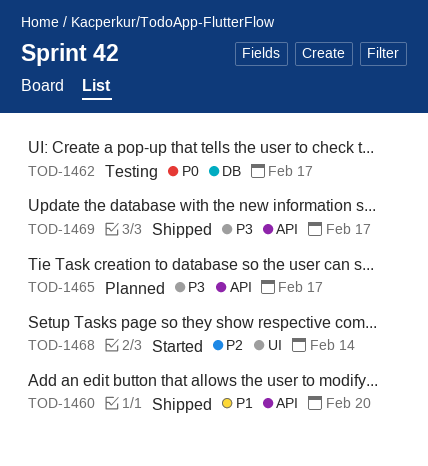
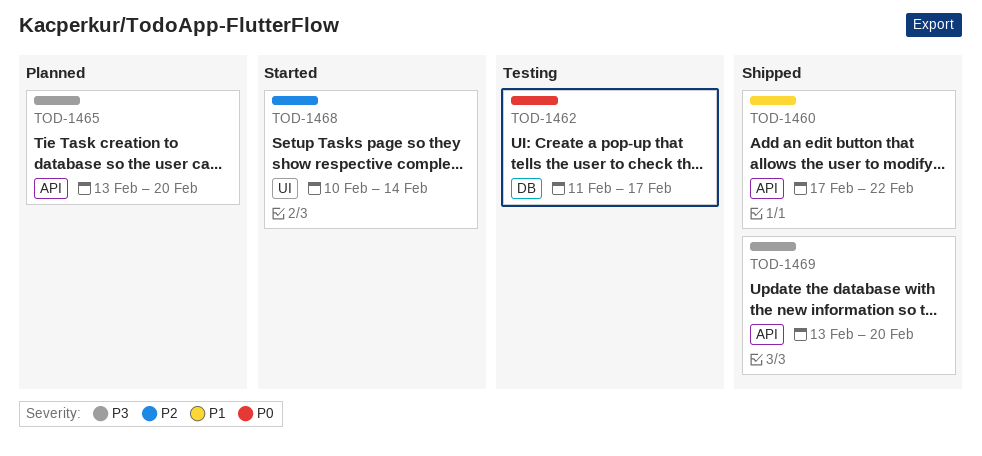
TOD-1460, due: Feb 20 -> Feb 22
TOD-1465, due: Feb 17 -> Feb 20
TOD-1469, due: Feb 17 -> Feb 20

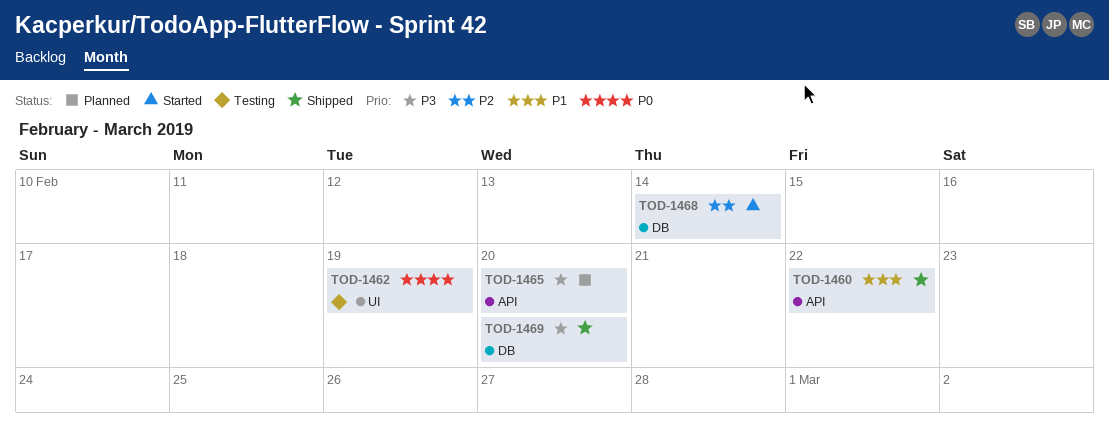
TOD-1462, label: DB -> UI
TOD-1462, due: Feb 17 -> Feb 19
TOD-1468, label: UI -> DB
TOD-1469, label: API -> DB

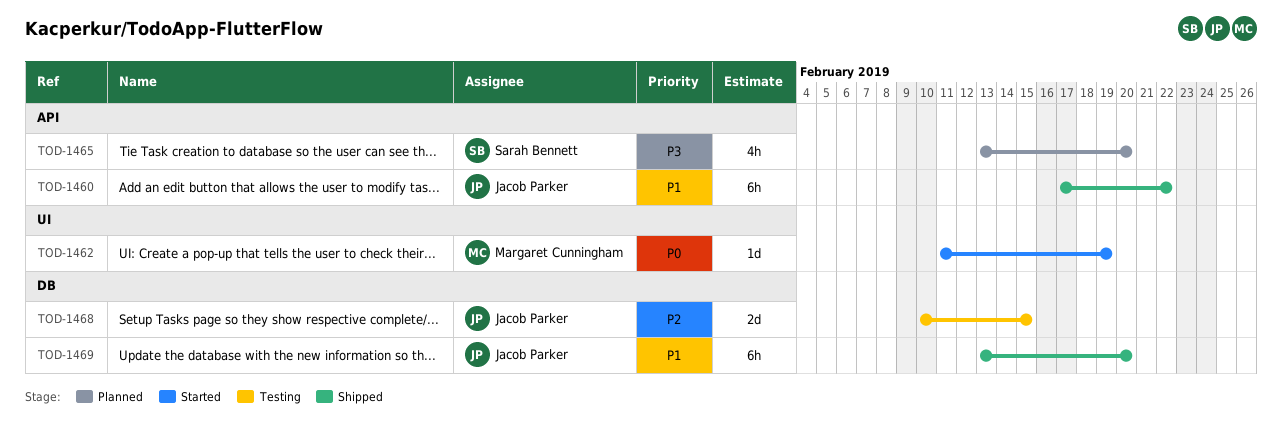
TOD-1462, status: Testing -> Started
TOD-1468, status: Started -> Testing
TOD-1468, due: Feb 14 -> Feb 15
TOD-1469, priority: P3 -> P1

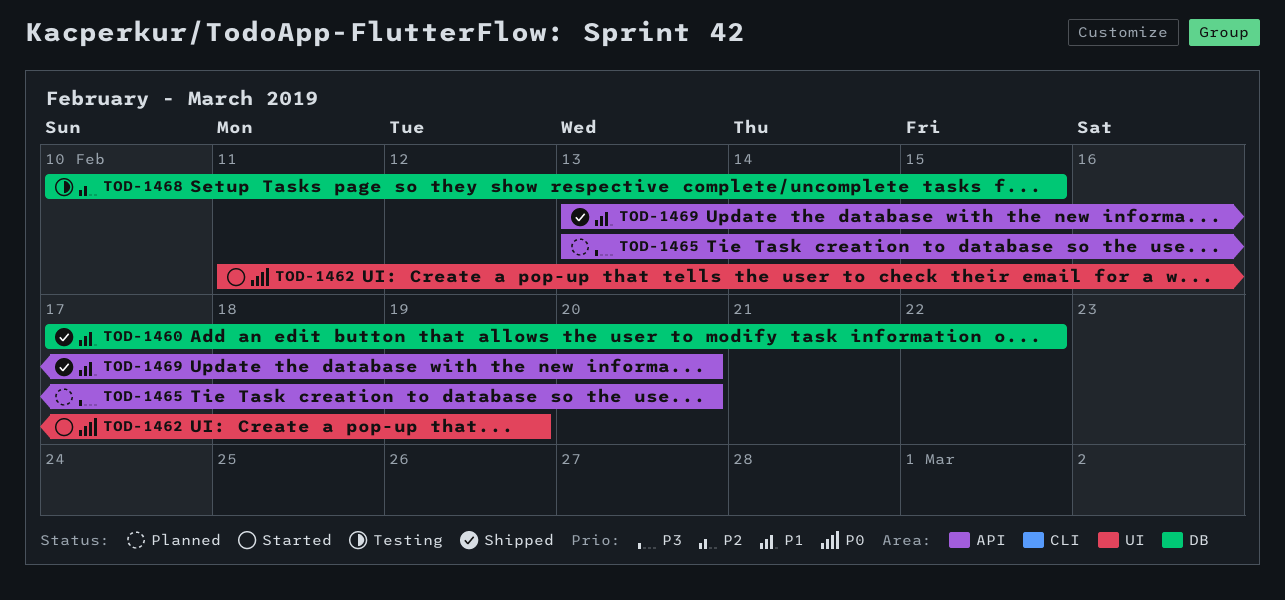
TOD-1460, label: API -> DB
TOD-1469, label: DB -> API

